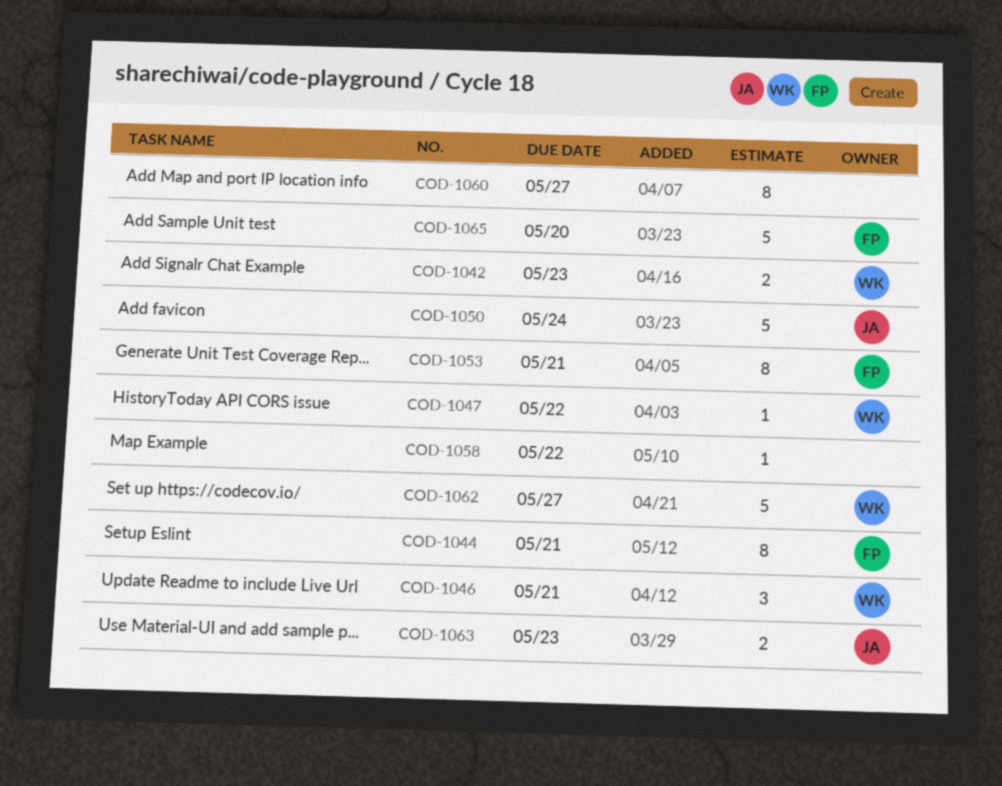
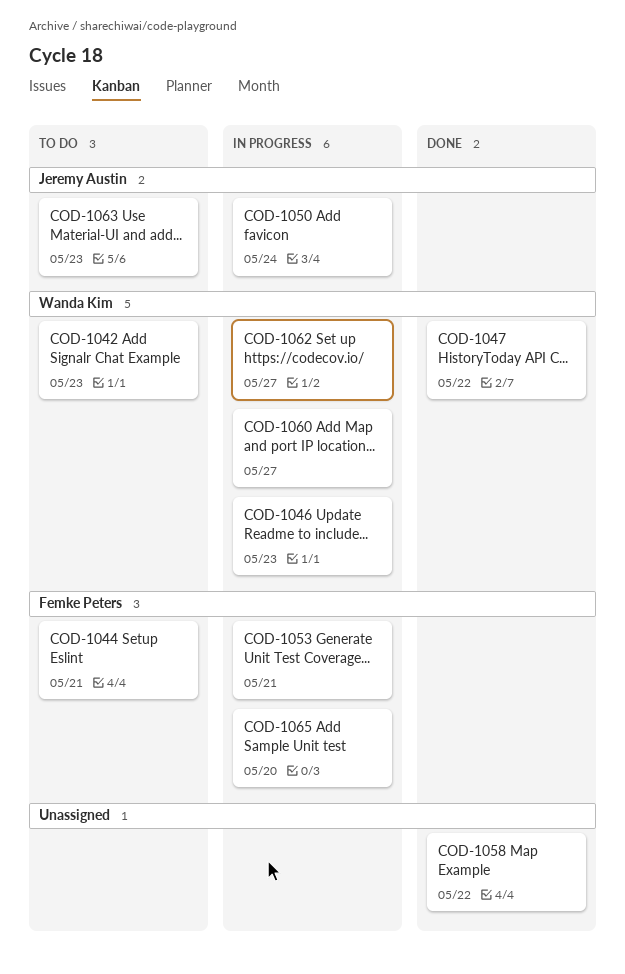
COD-1046, due: May 21 -> May 23
COD-1060, owner: none -> Wanda Kim

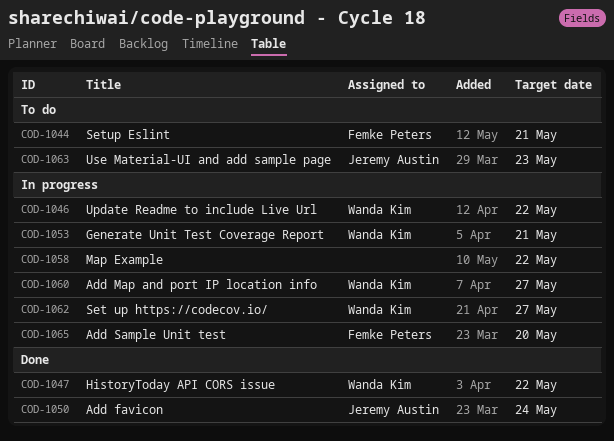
COD-1042: present -> none
COD-1046, due: May 23 -> May 22
COD-1050, status: In progress -> Done
COD-1053, owner: Femke Peters -> Wanda Kim
COD-1058, status: Done -> In progress

